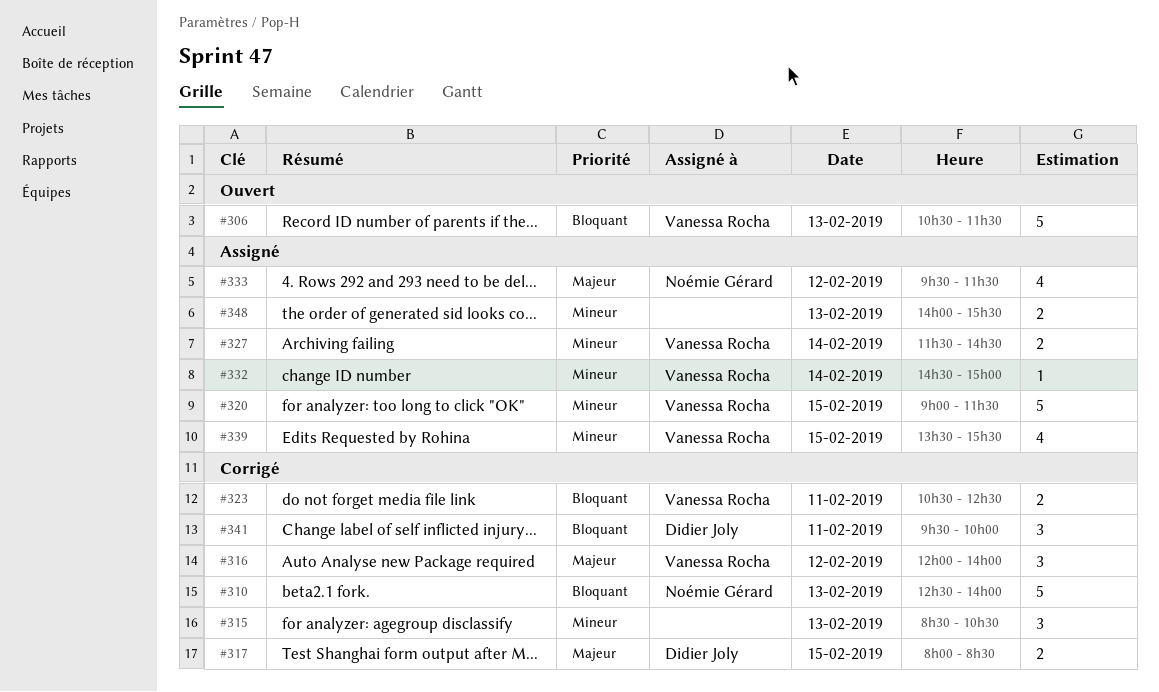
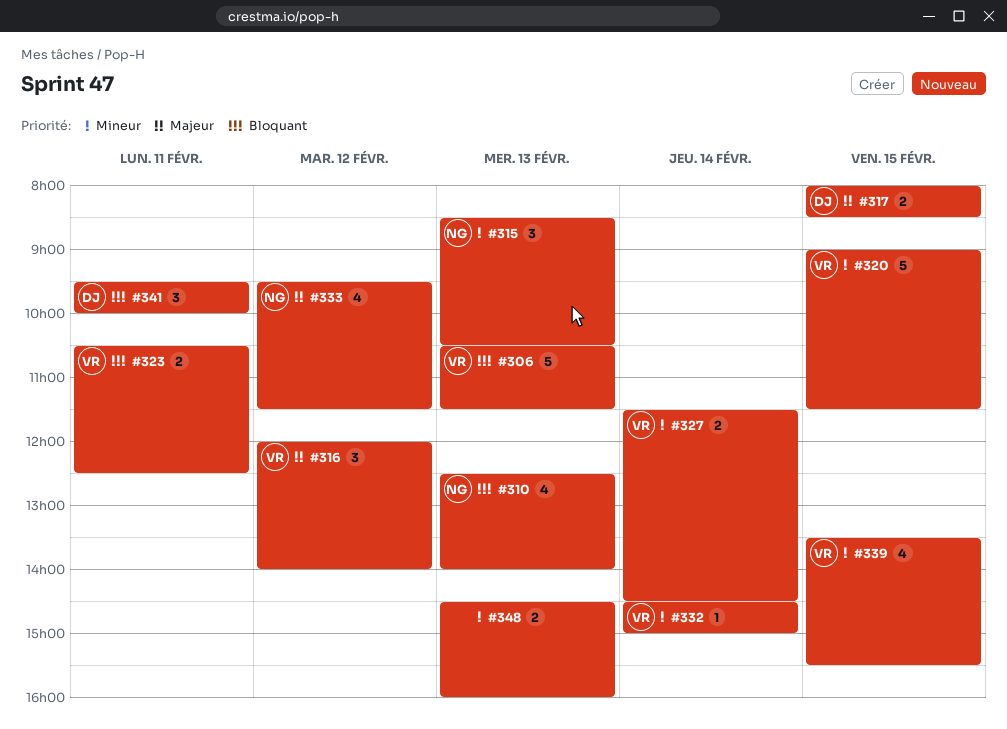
#310, estimate: 5 -> 4
#315, owner: none -> Noémie Gérard
#348, begins: 14:00 -> 14:30
#348, ends: 15:30 -> 16:00

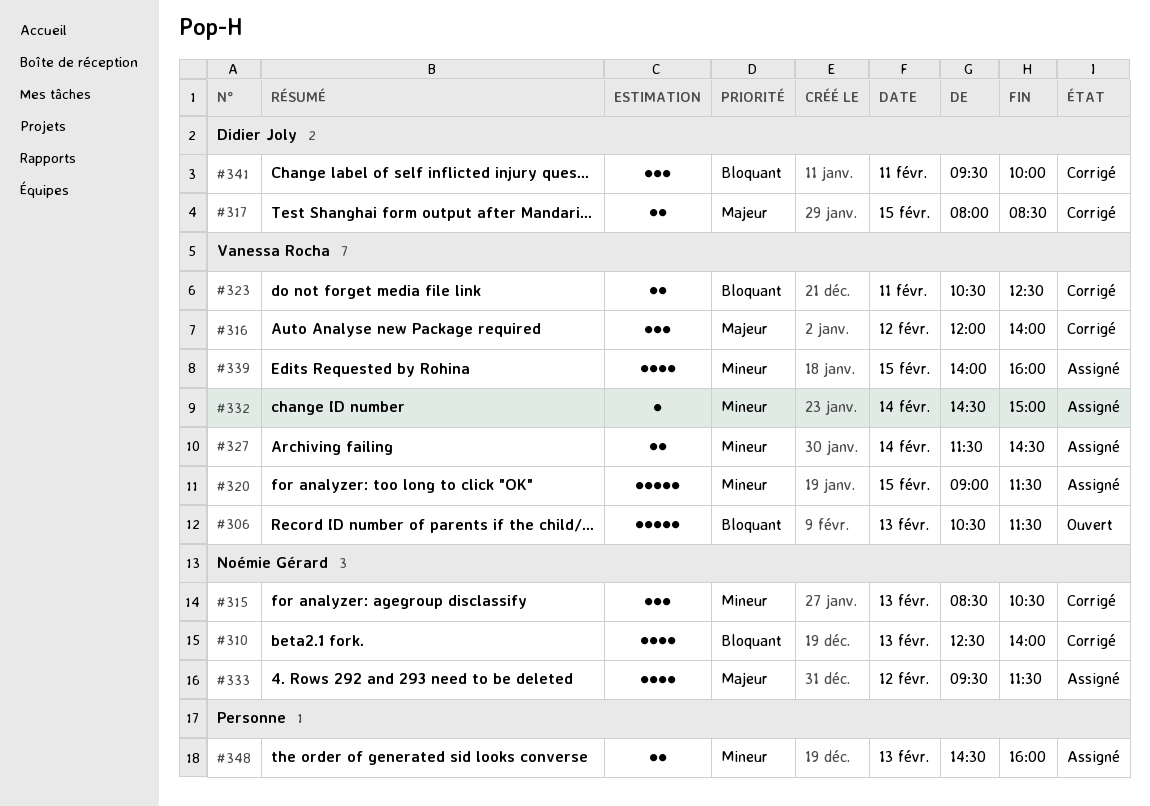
#339, begins: 13:30 -> 14:00
#339, ends: 15:30 -> 16:00

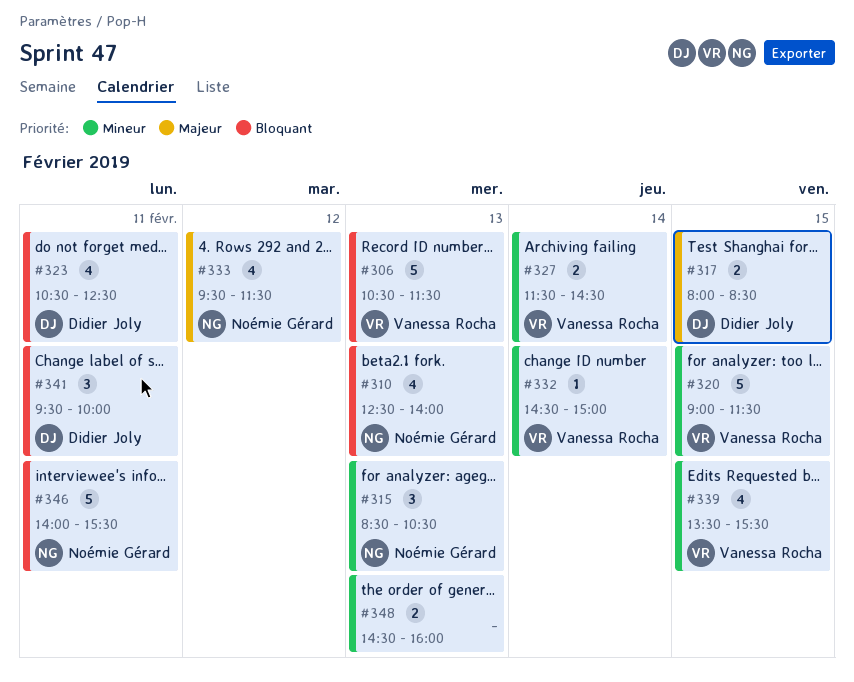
#316: present -> none
#323, owner: Vanessa Rocha -> Didier Joly
#323, estimate: 2 -> 4
#339, begins: 14:00 -> 13:30
#339, ends: 16:00 -> 15:30
#346: none -> present

